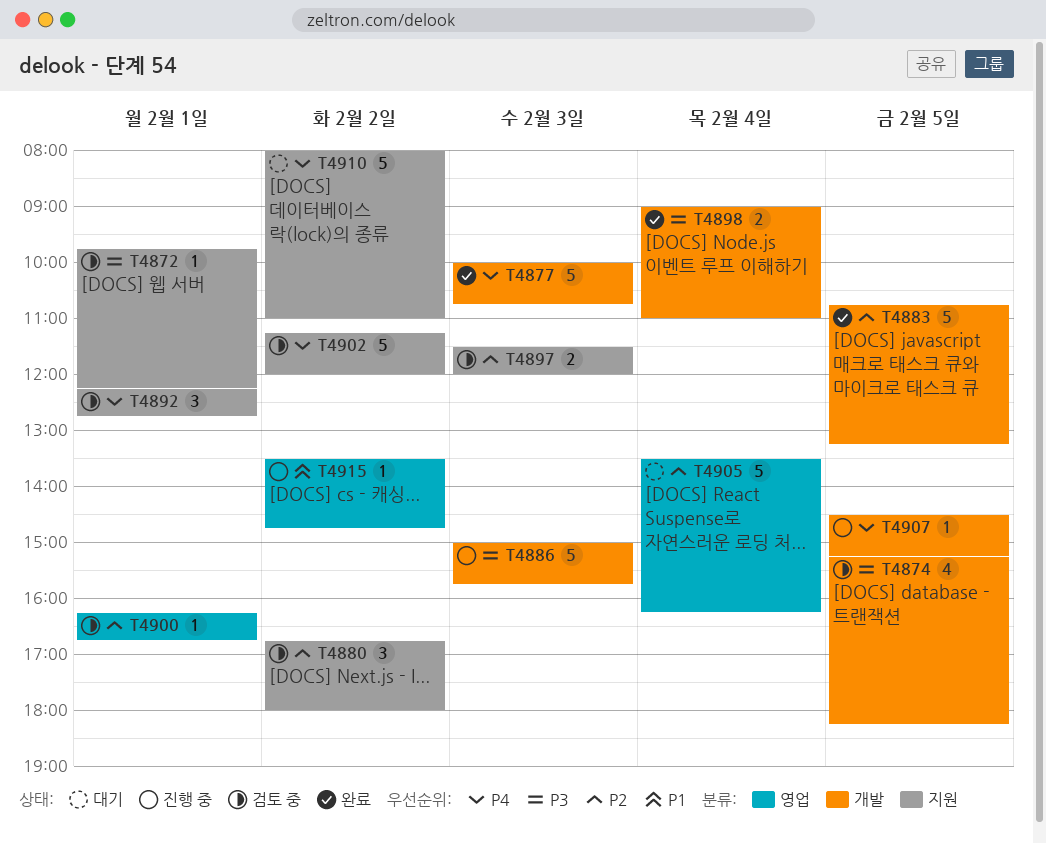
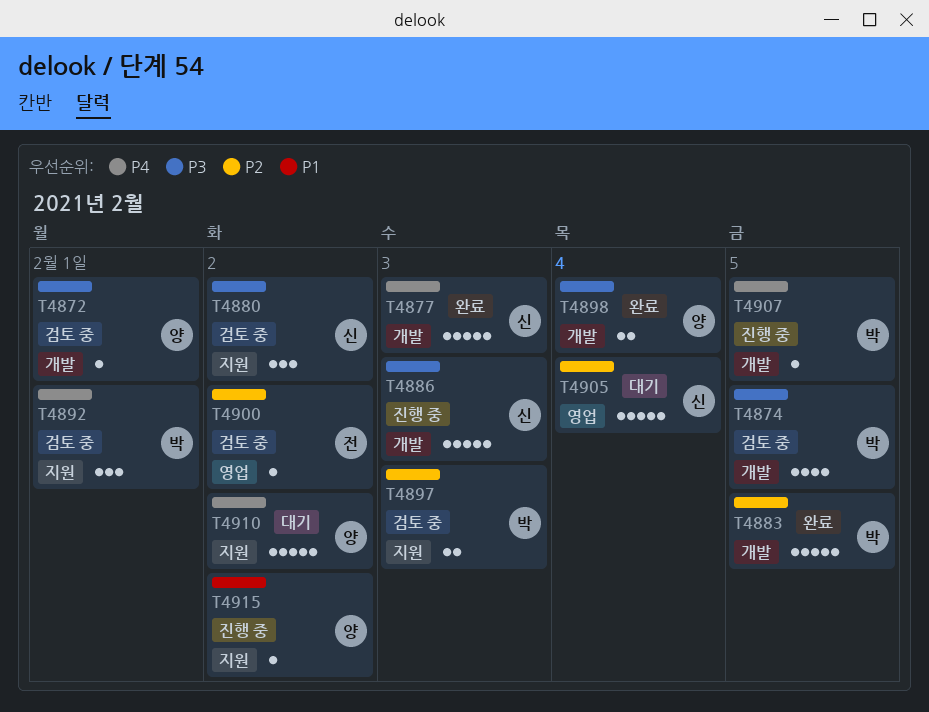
T4872, label: 지원 -> 개발
T4880, priority: P2 -> P3
T4900, day: Feb 1 -> Feb 2
T4902: present -> none
T4915, label: 영업 -> 지원

